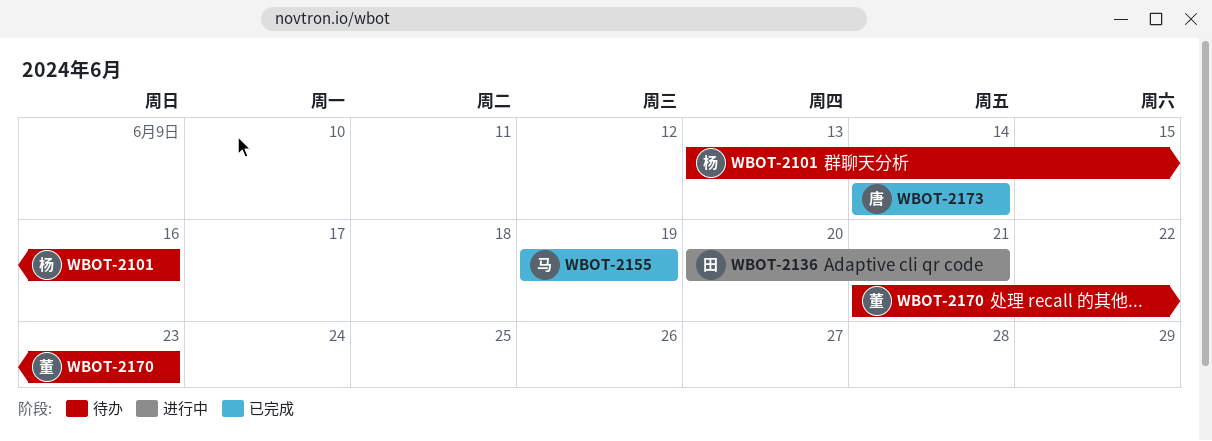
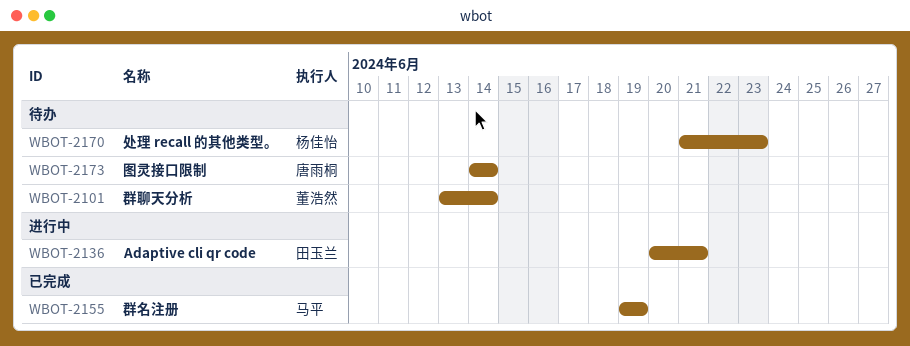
WBOT-2101, owner: 杨佳怡 -> 董浩然
WBOT-2101, due: Jun 16 -> Jun 14
WBOT-2170, owner: 董浩然 -> 杨佳怡
WBOT-2173, status: 已完成 -> 待办

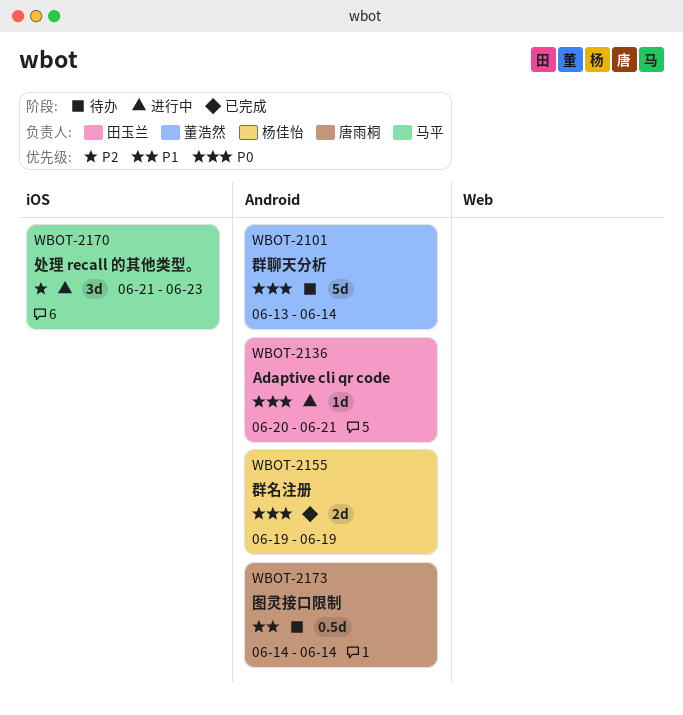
WBOT-2155, owner: 马平 -> 杨佳怡
WBOT-2170, status: 待办 -> 进行中
WBOT-2170, owner: 杨佳怡 -> 马平

